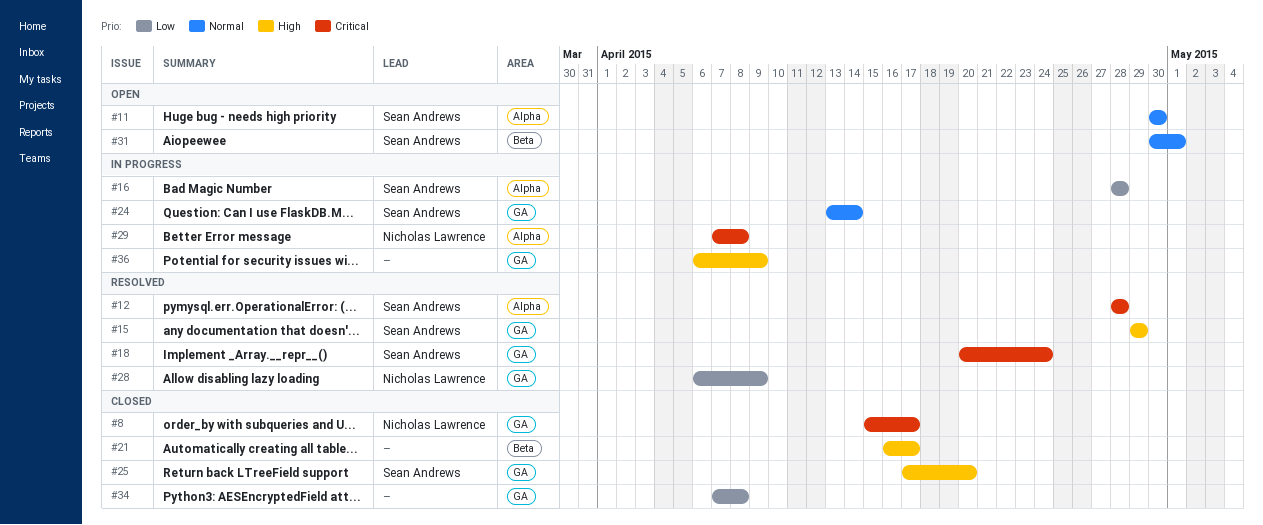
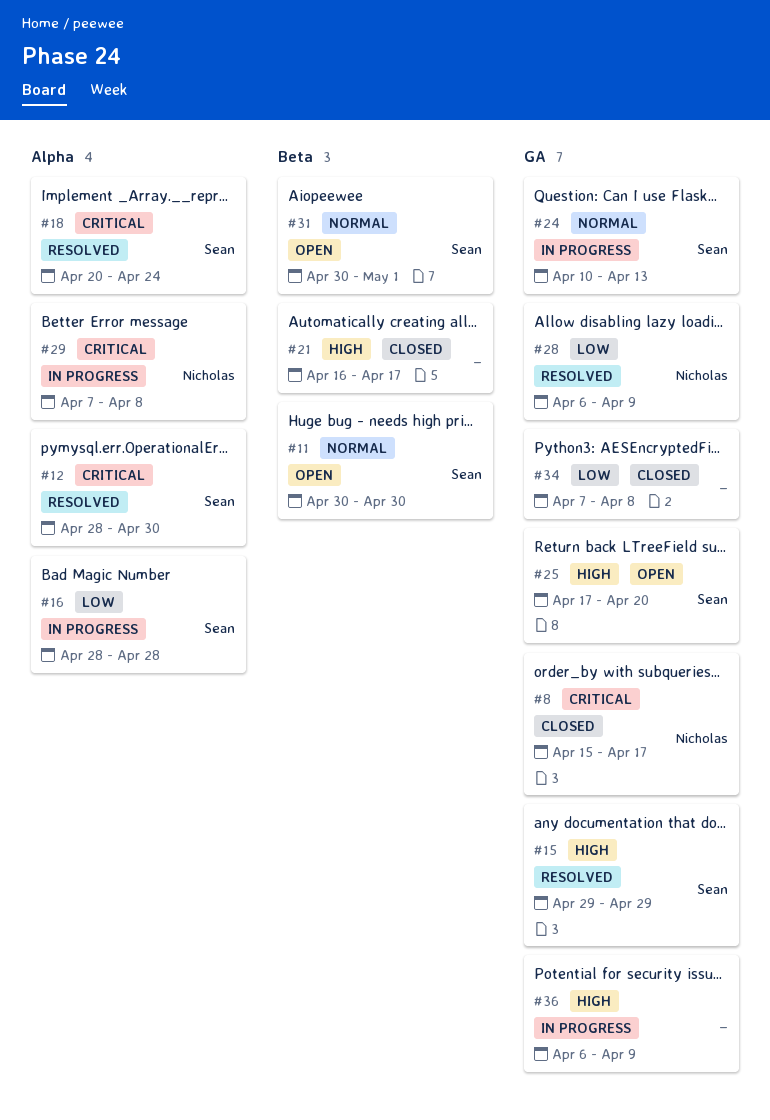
#11, label: Alpha -> Beta
#12, due: Apr 28 -> Apr 30
#18, label: GA -> Alpha
#24, start: Apr 13 -> Apr 10
#24, due: Apr 14 -> Apr 13
#25, status: Closed -> Open

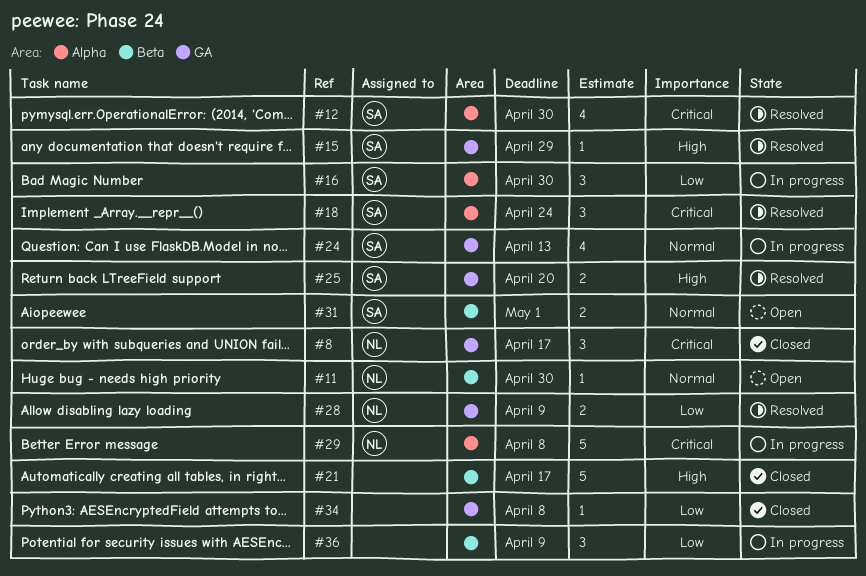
#11, owner: Sean -> Nicholas
#16, due: Apr 28 -> Apr 30
#25, status: Open -> Resolved
#36, priority: High -> Low
#36, label: GA -> Beta

